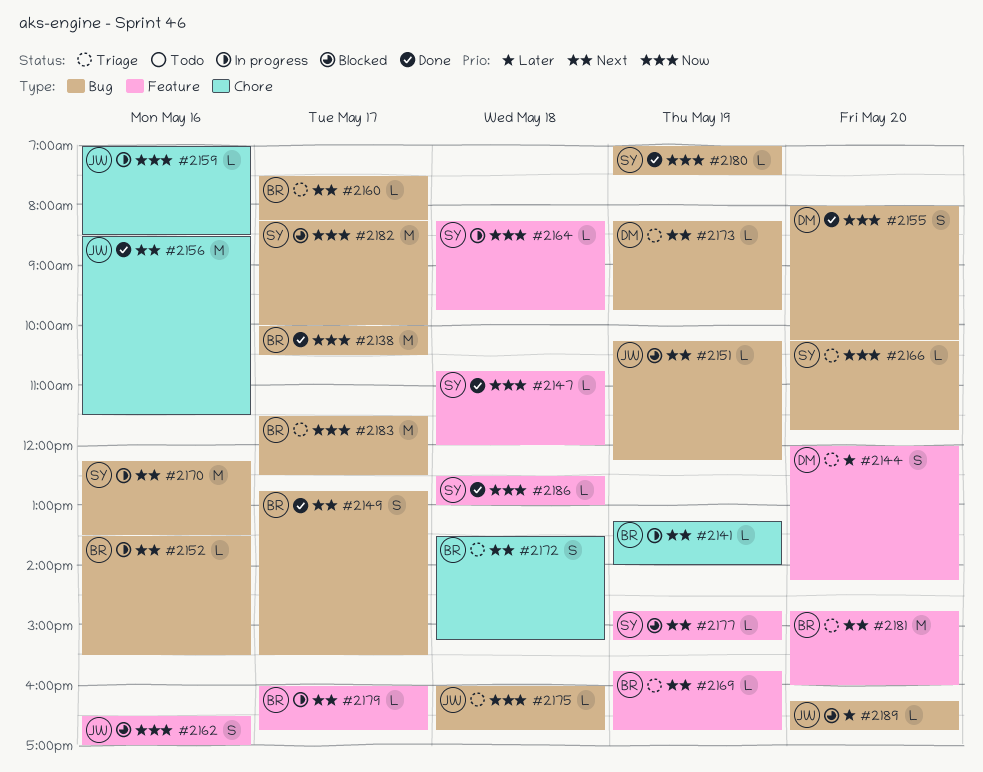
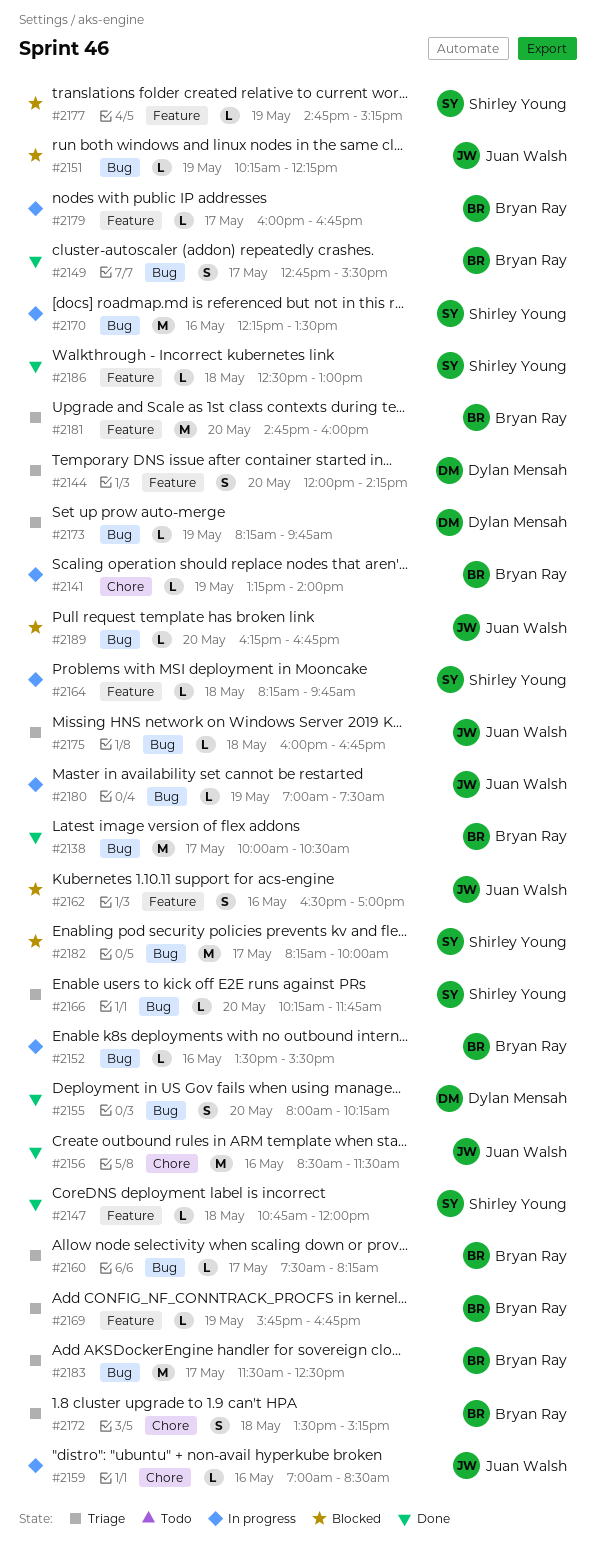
#2180, status: Done -> In progress
#2180, owner: Shirley Young -> Juan Walsh

